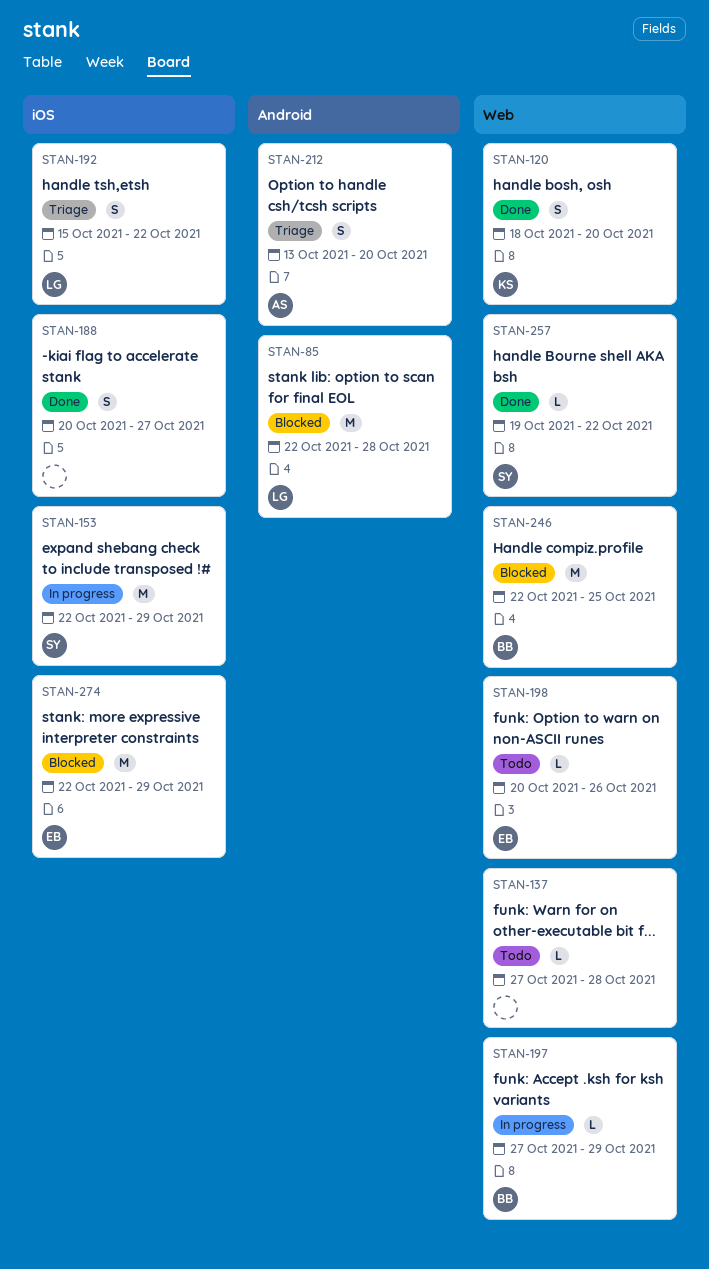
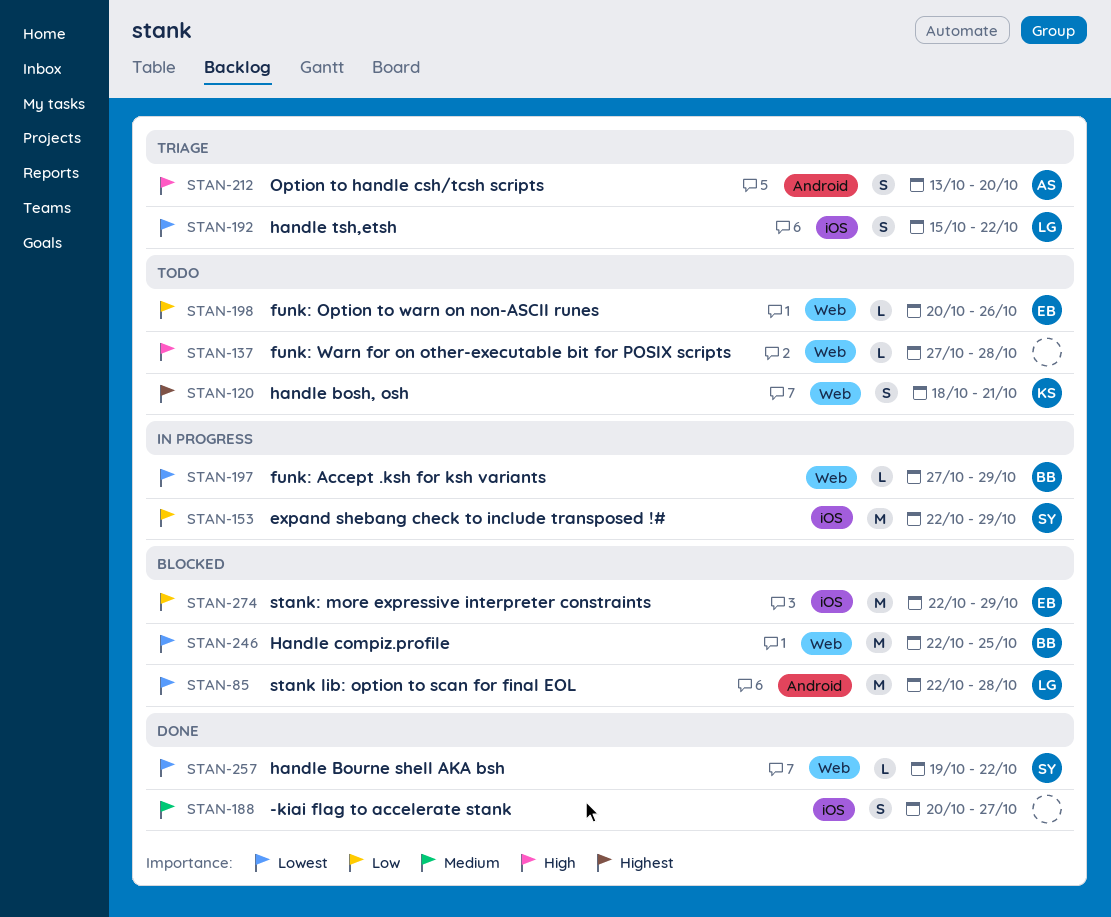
STAN-120, status: Done -> Todo
STAN-120, due: Oct 20 -> Oct 21

